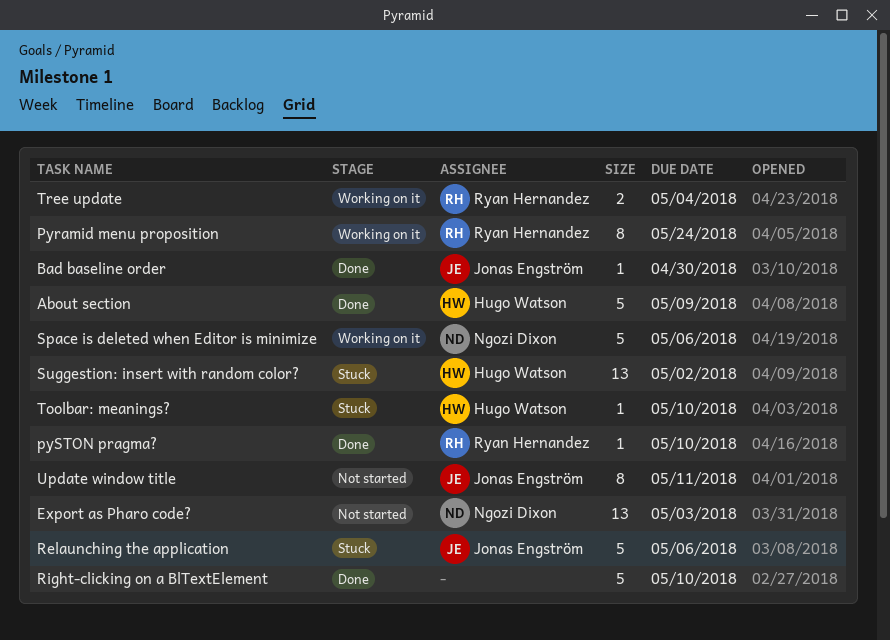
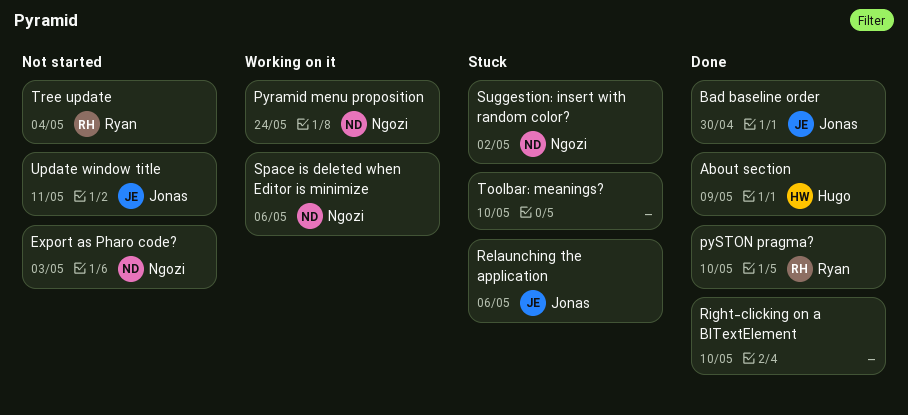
Pyramid menu proposition, owner: Ryan Hernandez -> Ngozi Dixon
Suggestion: insert with random color?, owner: Hugo Watson -> Ngozi Dixon
Toolbar: meanings?, owner: Hugo Watson -> none
Tree update, status: Working on it -> Not started

